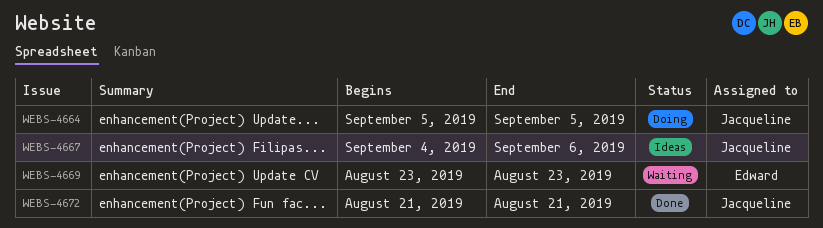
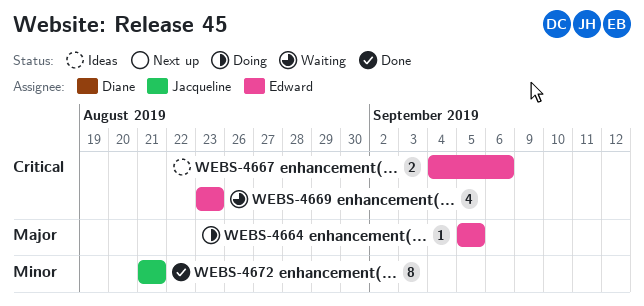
WEBS-4664, owner: Jacqueline -> Edward
WEBS-4667, owner: Jacqueline -> Edward

